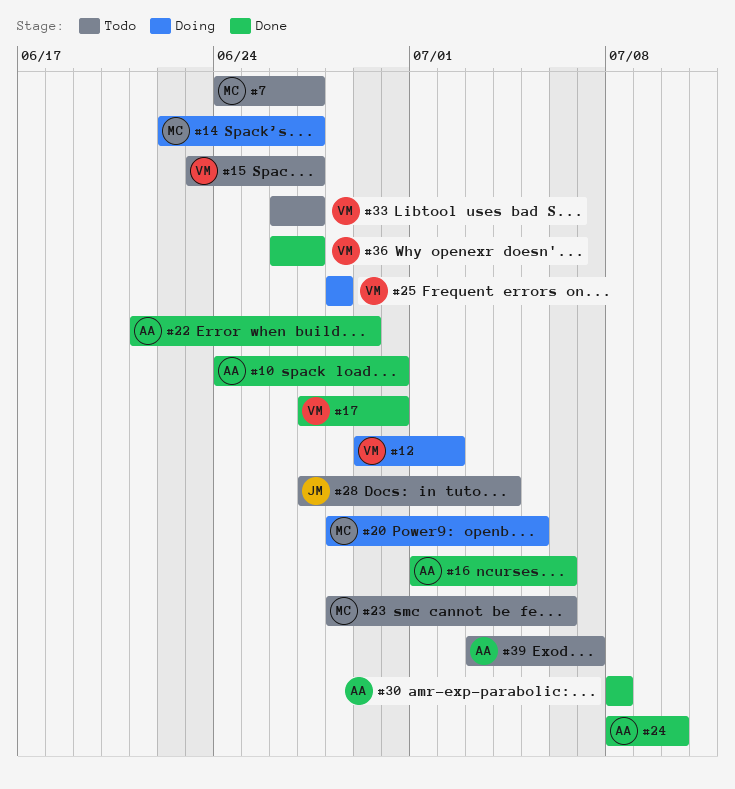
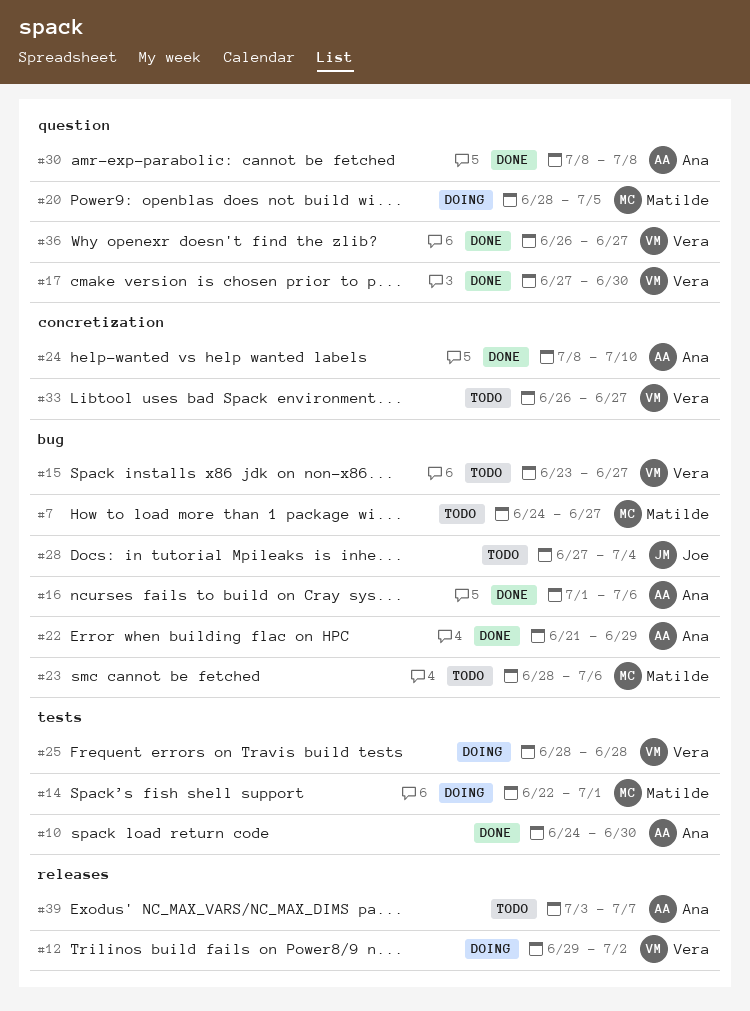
#14, due: Jun 27 -> Jul 1

